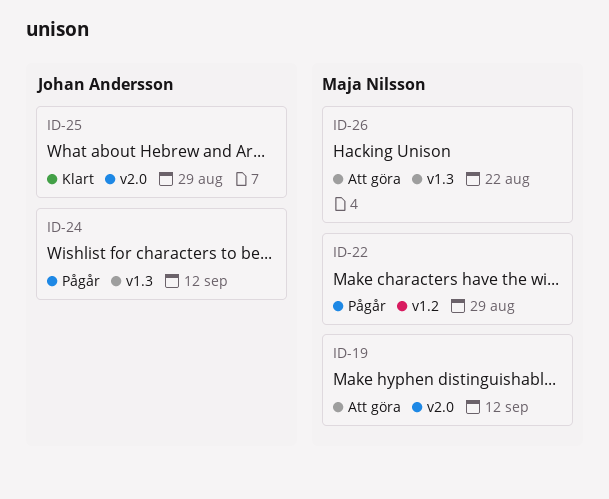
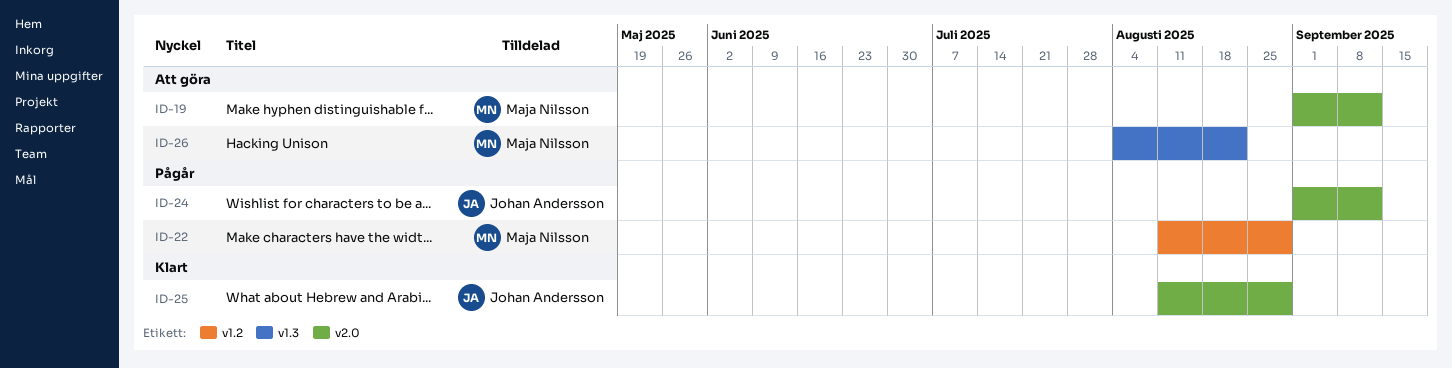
ID-24, label: v1.3 -> v2.0

